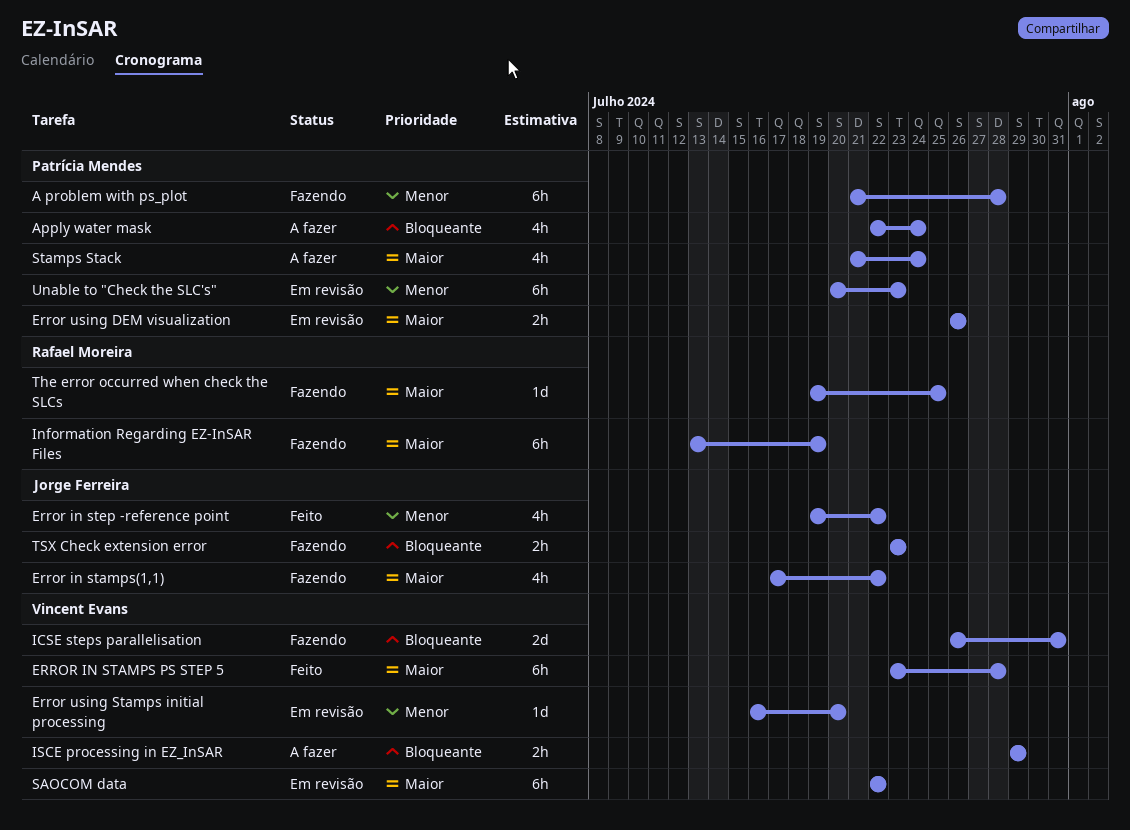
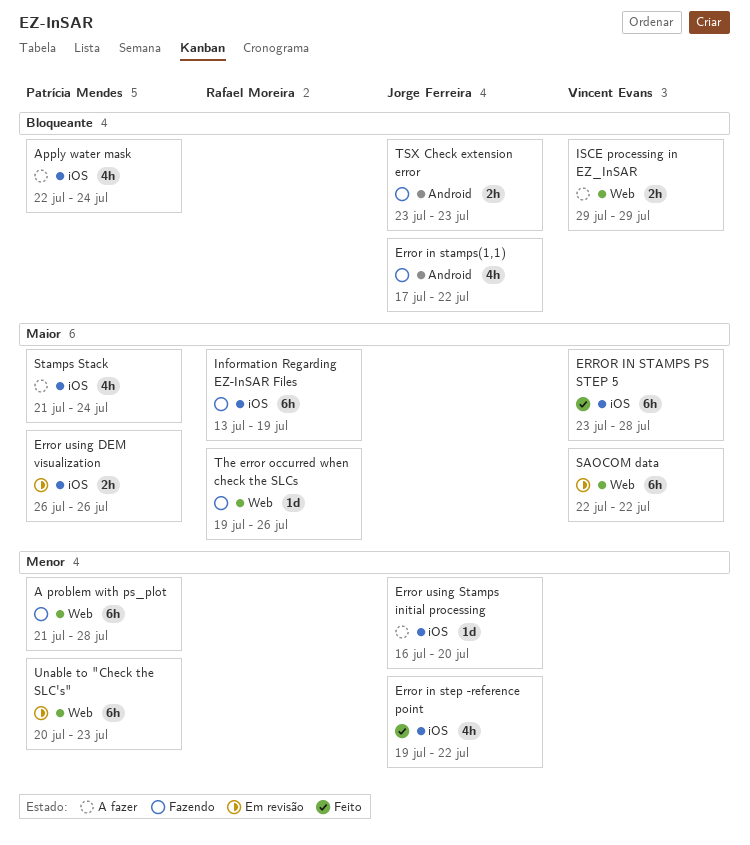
Error in stamps(1,1), priority: Maior -> Bloqueante
Error using Stamps initial processing, status: Em revisão -> A fazer
Error using Stamps initial processing, owner: Vincent Evans -> Jorge Ferreira
ICSE steps parallelisation: present -> none
The error occurred when check the SLCs, due: Jul 25 -> Jul 26

